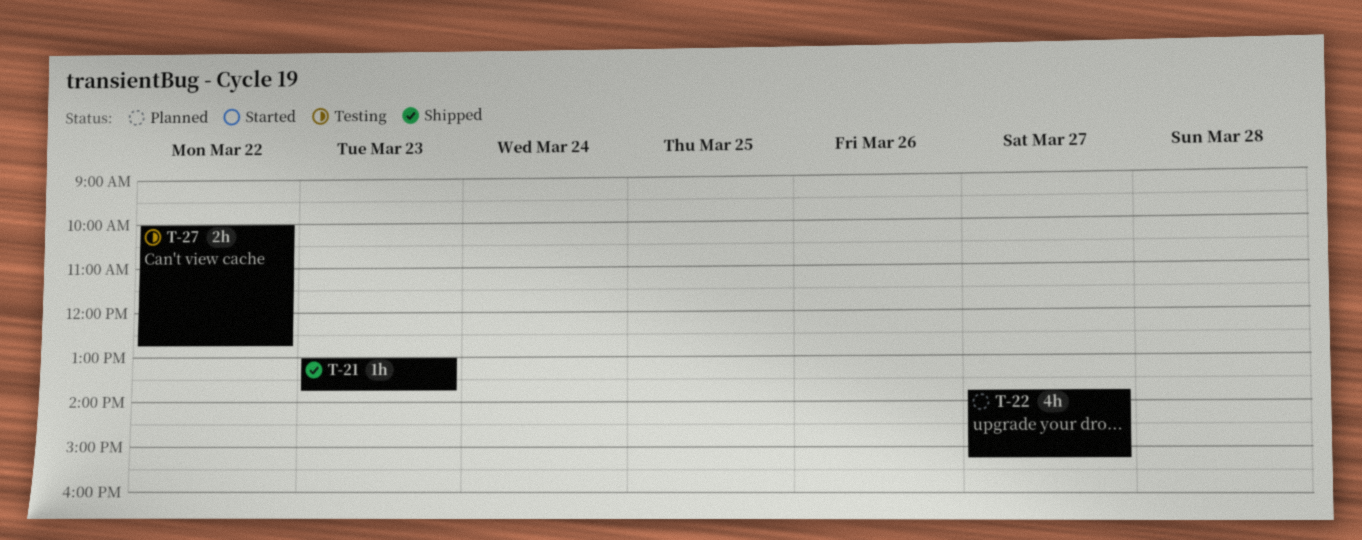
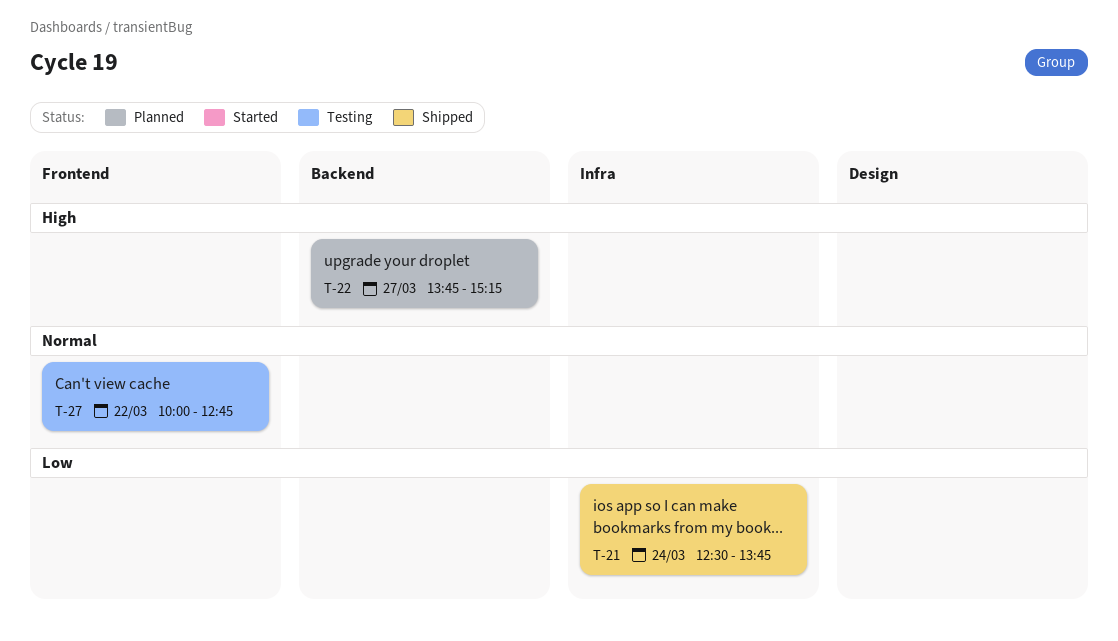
T-21, day: Mar 23 -> Mar 24
T-21, begins: 13:00 -> 12:30

